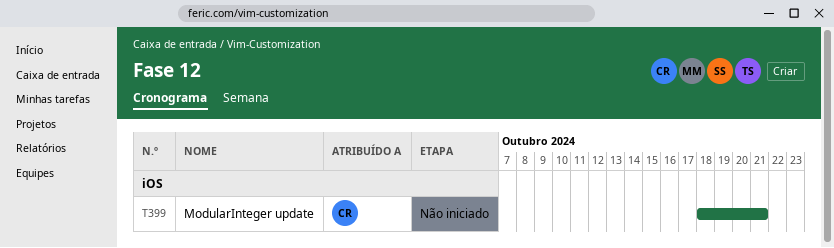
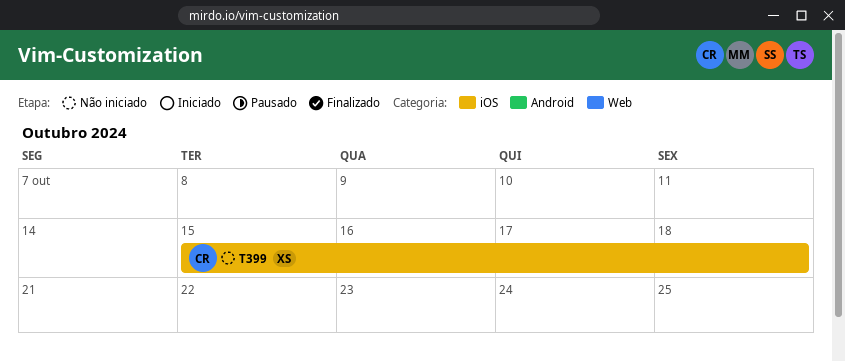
T399, start: Oct 18 -> Oct 15
T399, due: Oct 21 -> Oct 18

